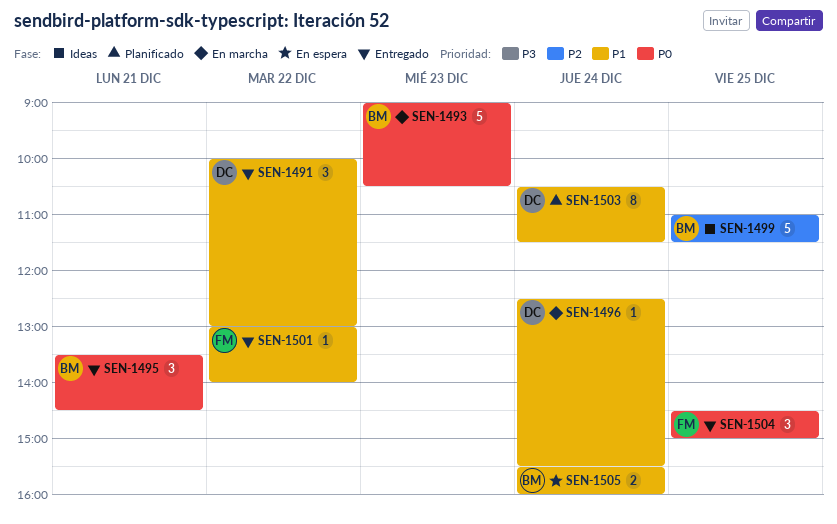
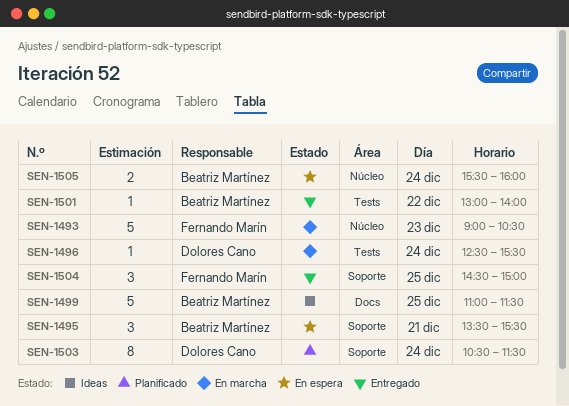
SEN-1491: present -> none
SEN-1493, owner: Beatriz Martínez -> Fernando Marín
SEN-1495, status: Entregado -> En espera
SEN-1495, ends: 14:30 -> 15:30
SEN-1501, owner: Fernando Marín -> Beatriz Martínez

